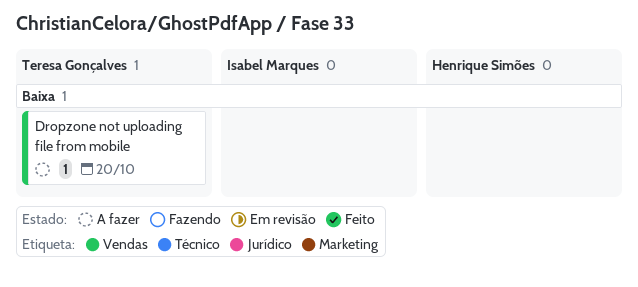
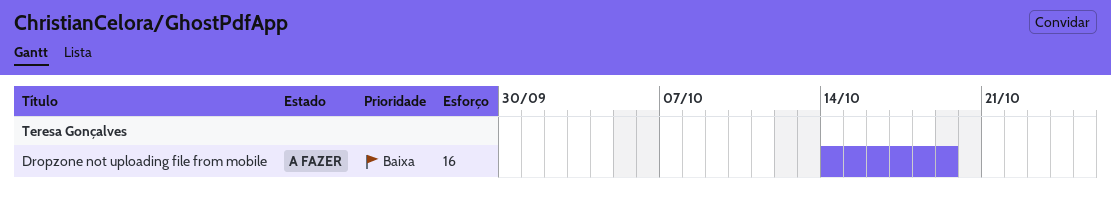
Dropzone not uploading file from mobile, estimate: 1 -> 16
Dropzone not uploading file from mobile, due: Oct 20 -> Oct 19

